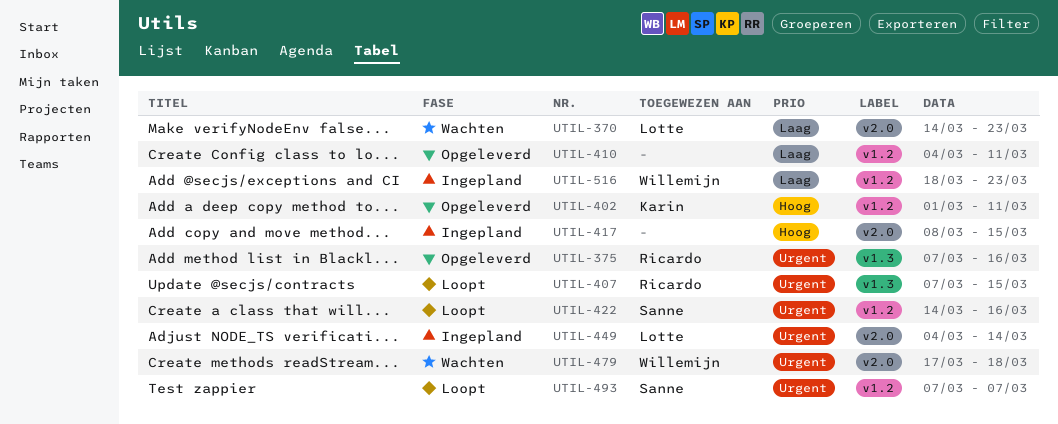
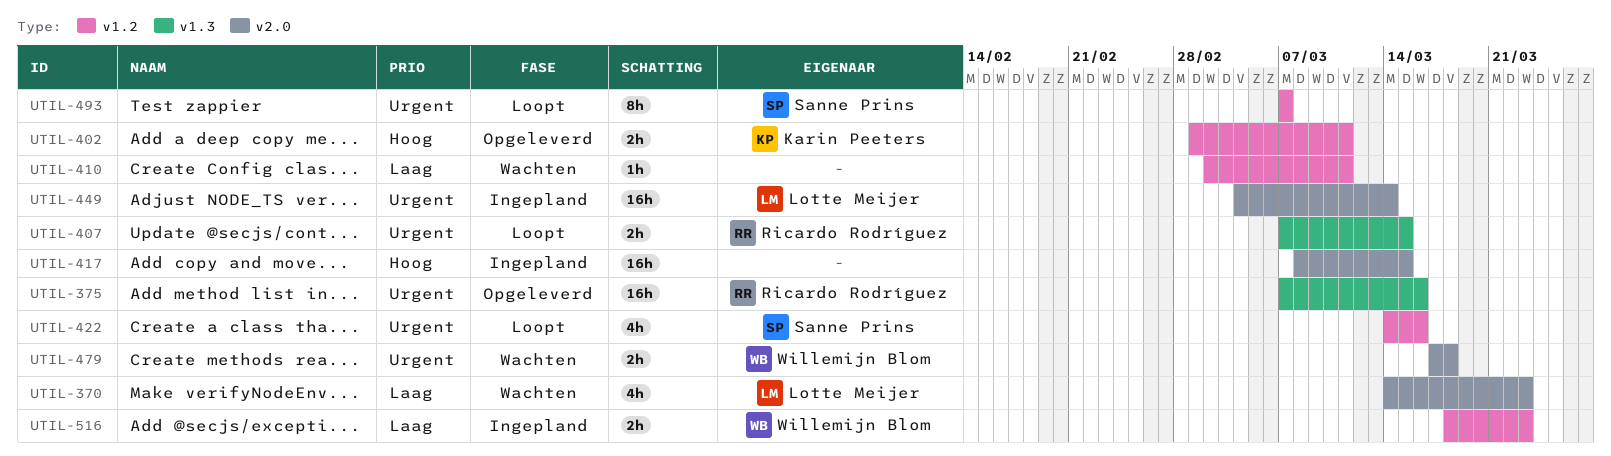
UTIL-410, status: Opgeleverd -> Wachten
UTIL-410, start: Mar 4 -> Mar 2

